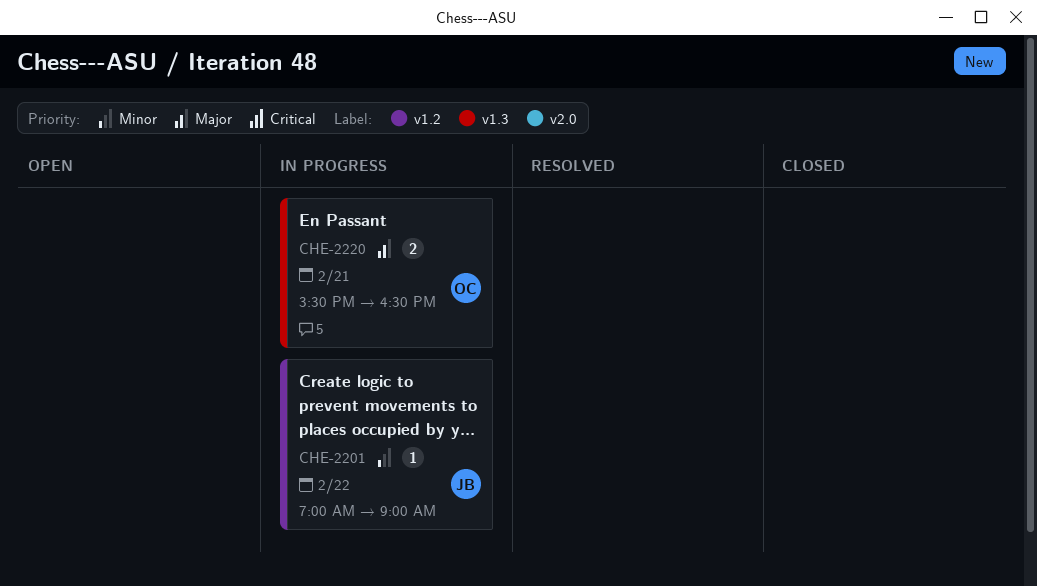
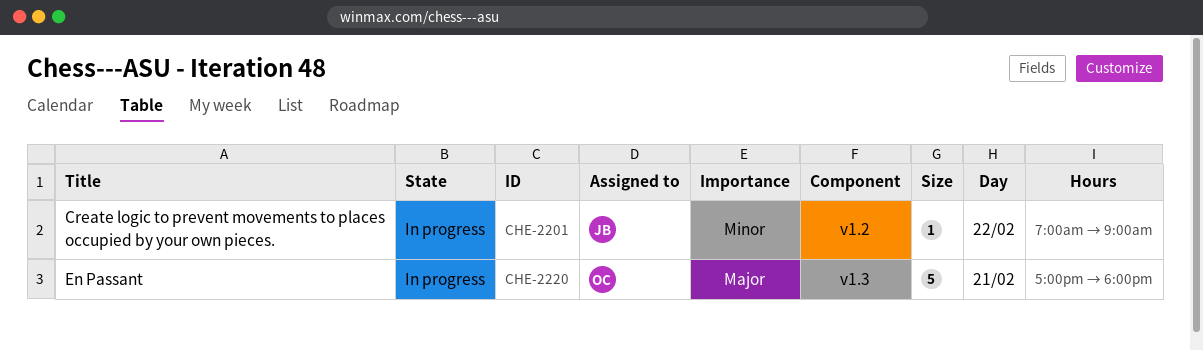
CHE-2220, estimate: 2 -> 5
CHE-2220, begins: 15:30 -> 17:00
CHE-2220, ends: 16:30 -> 18:00

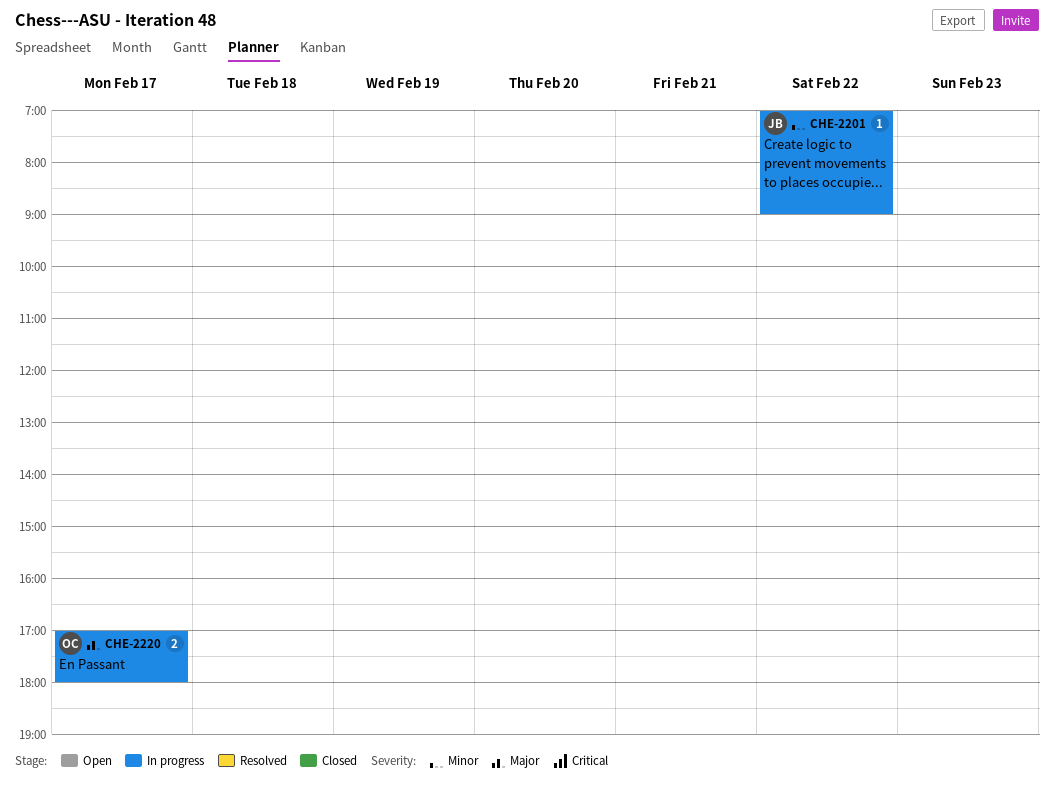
CHE-2220, estimate: 5 -> 2
CHE-2220, day: Feb 21 -> Feb 17

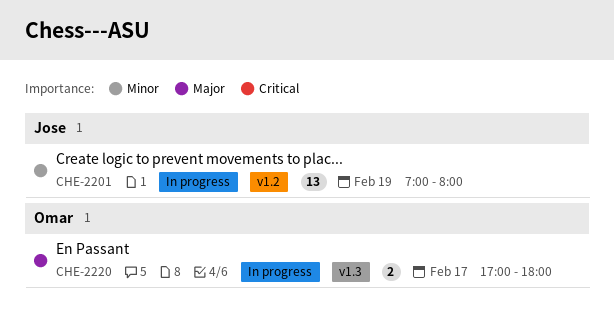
CHE-2201, estimate: 1 -> 13
CHE-2201, day: Feb 22 -> Feb 19
CHE-2201, ends: 09:00 -> 08:00

